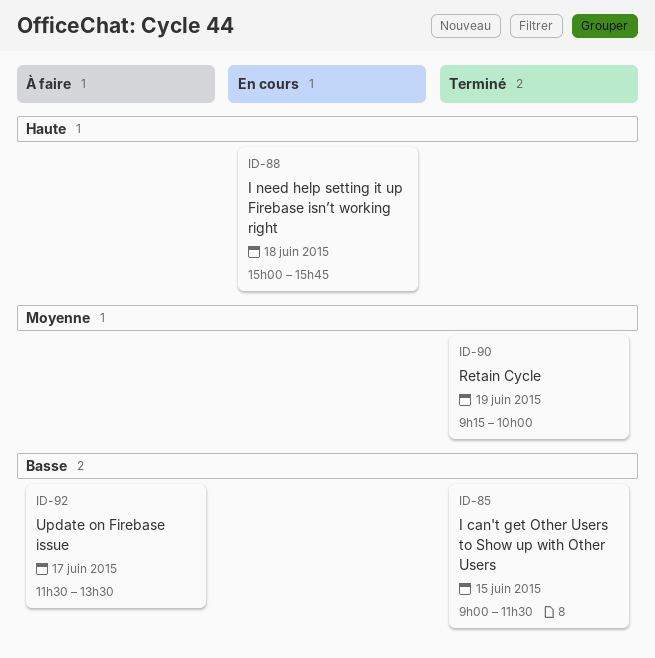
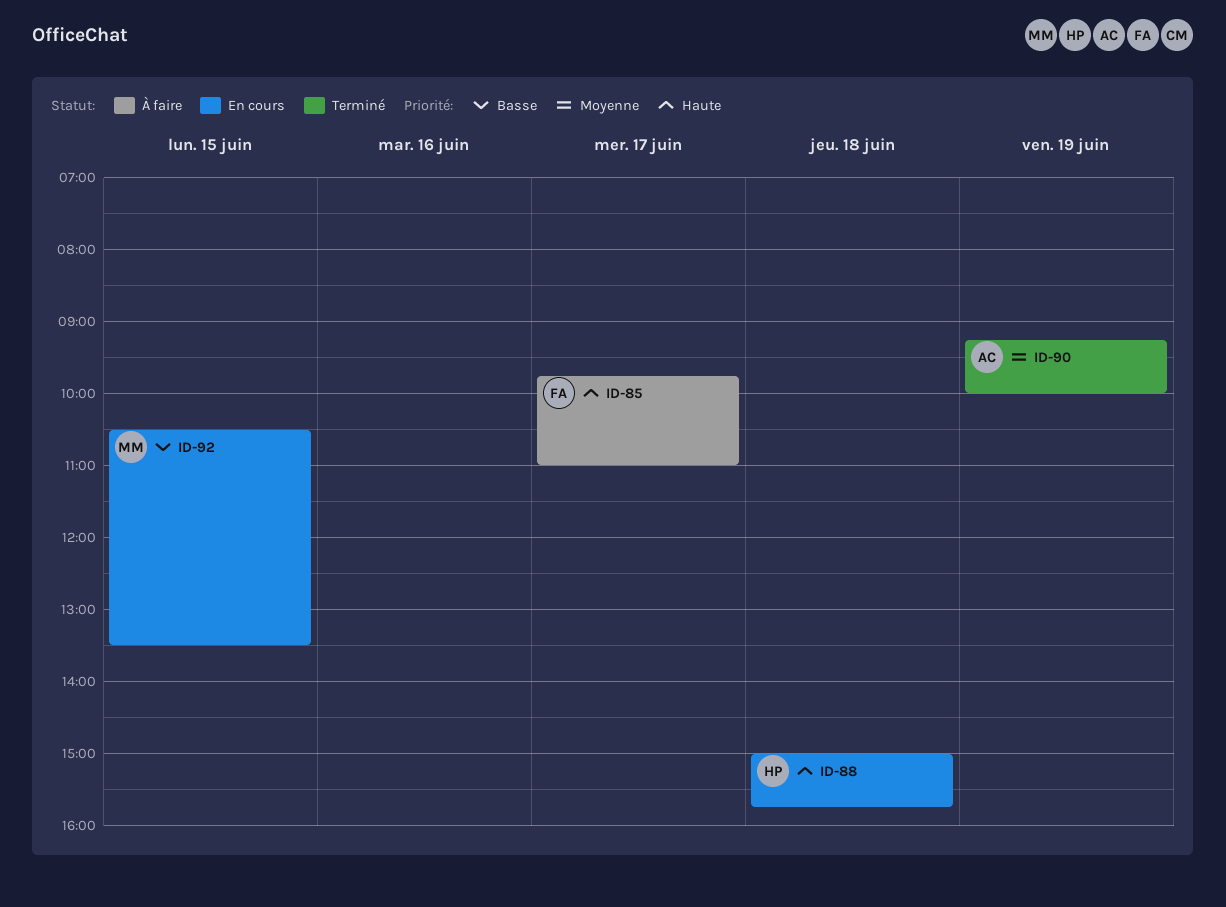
ID-85, status: Terminé -> À faire
ID-85, priority: Basse -> Haute
ID-85, day: Jun 15 -> Jun 17
ID-85, begins: 09:00 -> 09:45
ID-85, ends: 11:30 -> 11:00
ID-92, status: À faire -> En cours
ID-92, day: Jun 17 -> Jun 15
ID-92, begins: 11:30 -> 10:30

